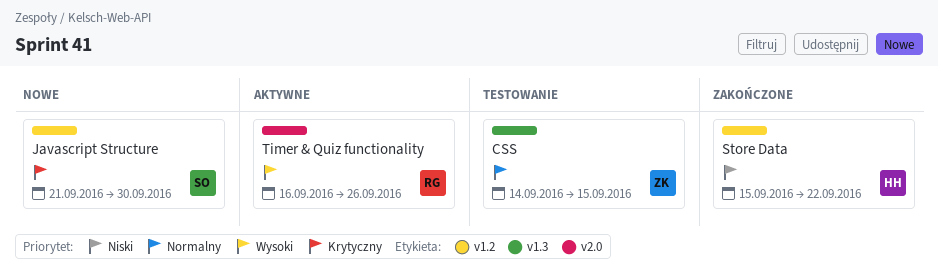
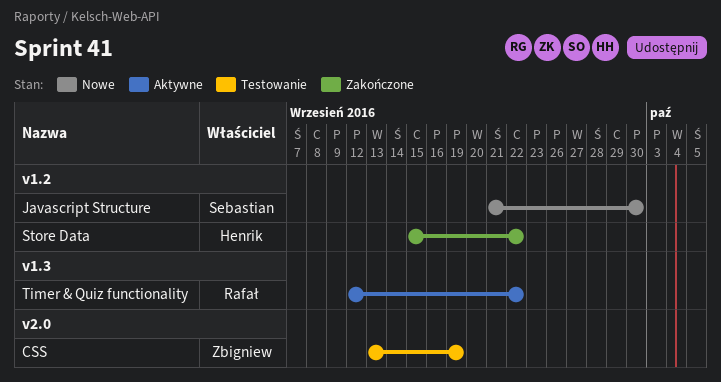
CSS, label: v1.3 -> v2.0
CSS, start: Sep 14 -> Sep 13
CSS, due: Sep 15 -> Sep 19
Timer & Quiz functionality, label: v2.0 -> v1.3
Timer & Quiz functionality, start: Sep 16 -> Sep 12
Timer & Quiz functionality, due: Sep 26 -> Sep 22

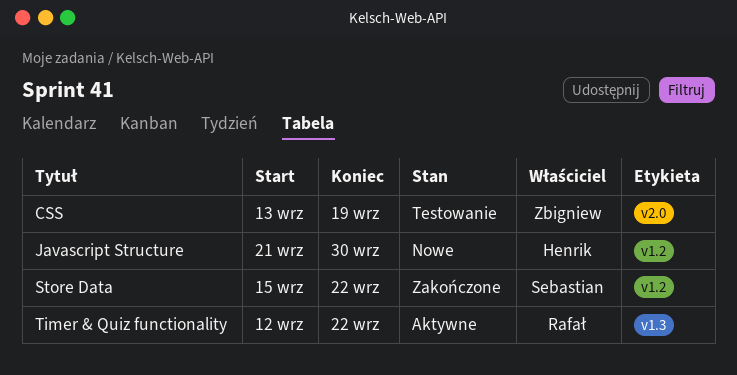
Javascript Structure, owner: Sebastian -> Henrik
Store Data, owner: Henrik -> Sebastian

